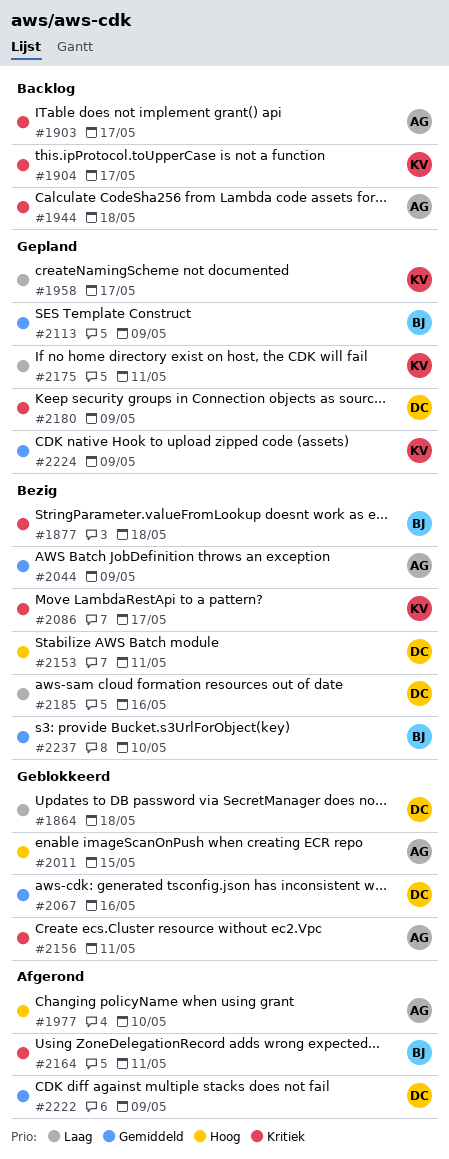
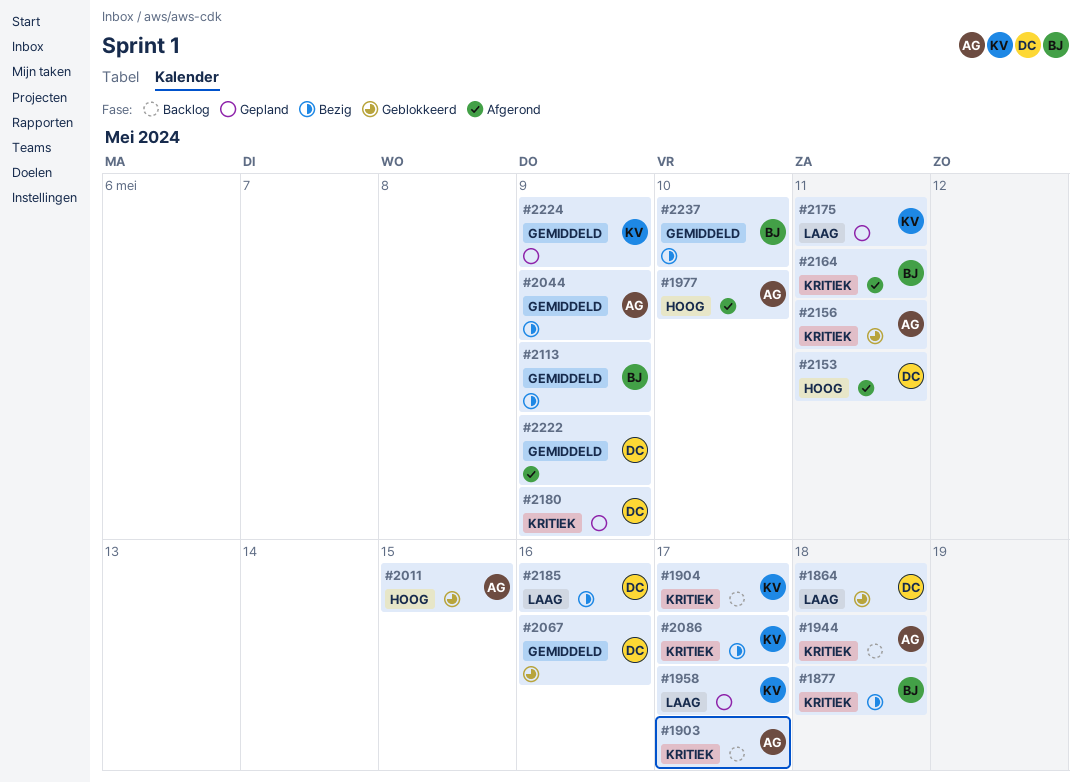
#2113, status: Gepland -> Bezig
#2153, status: Bezig -> Afgerond

